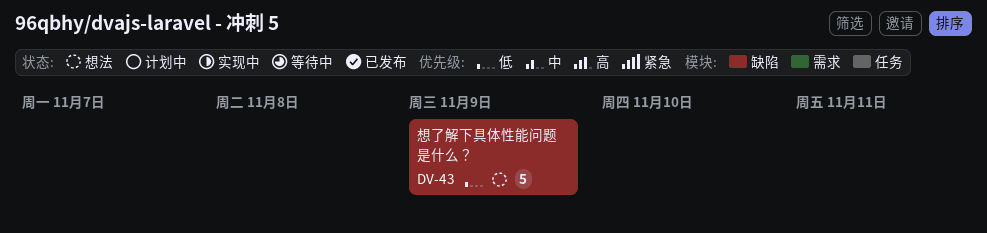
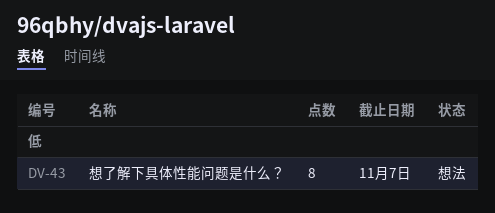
DV-43, estimate: 5 -> 8
DV-43, due: Nov 9 -> Nov 7

